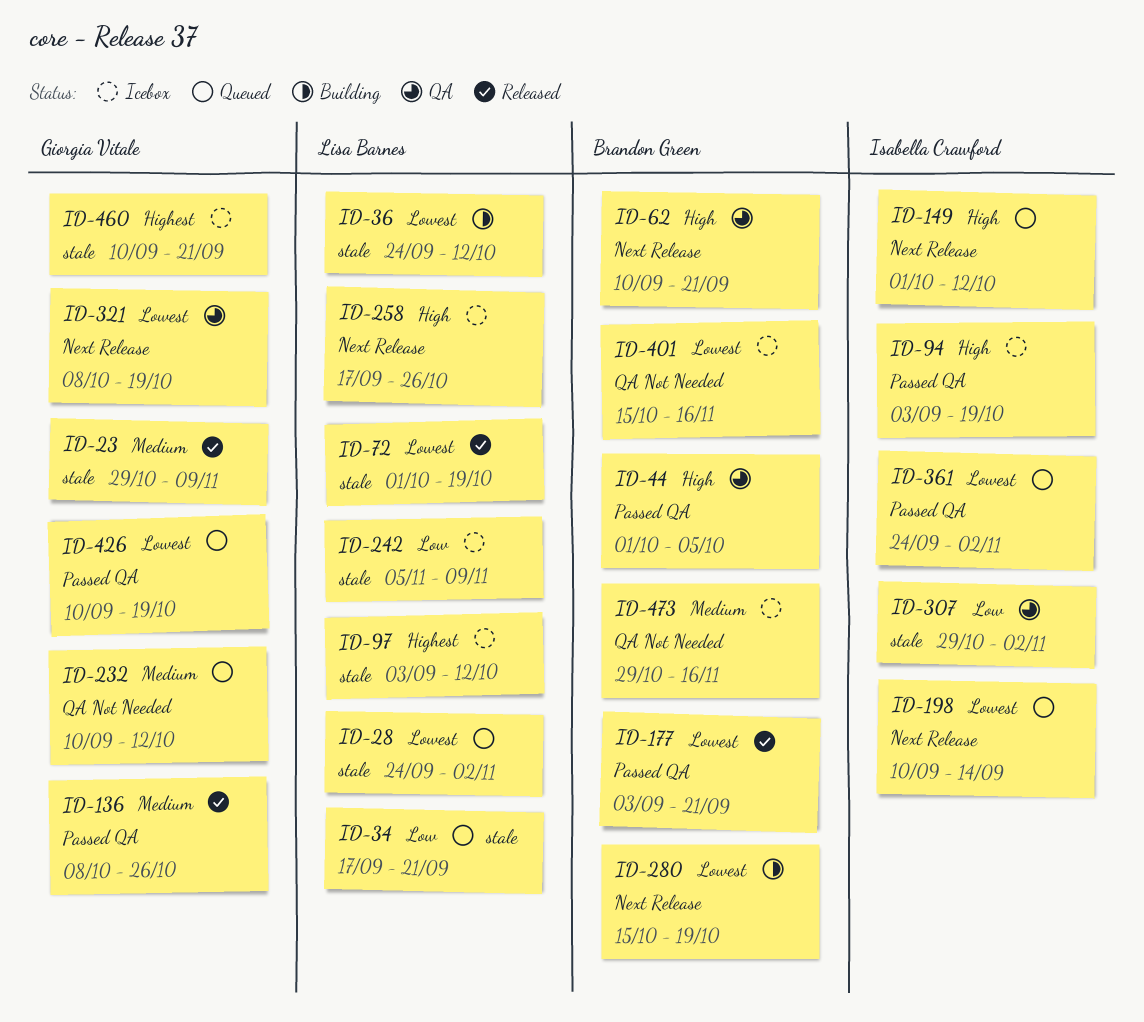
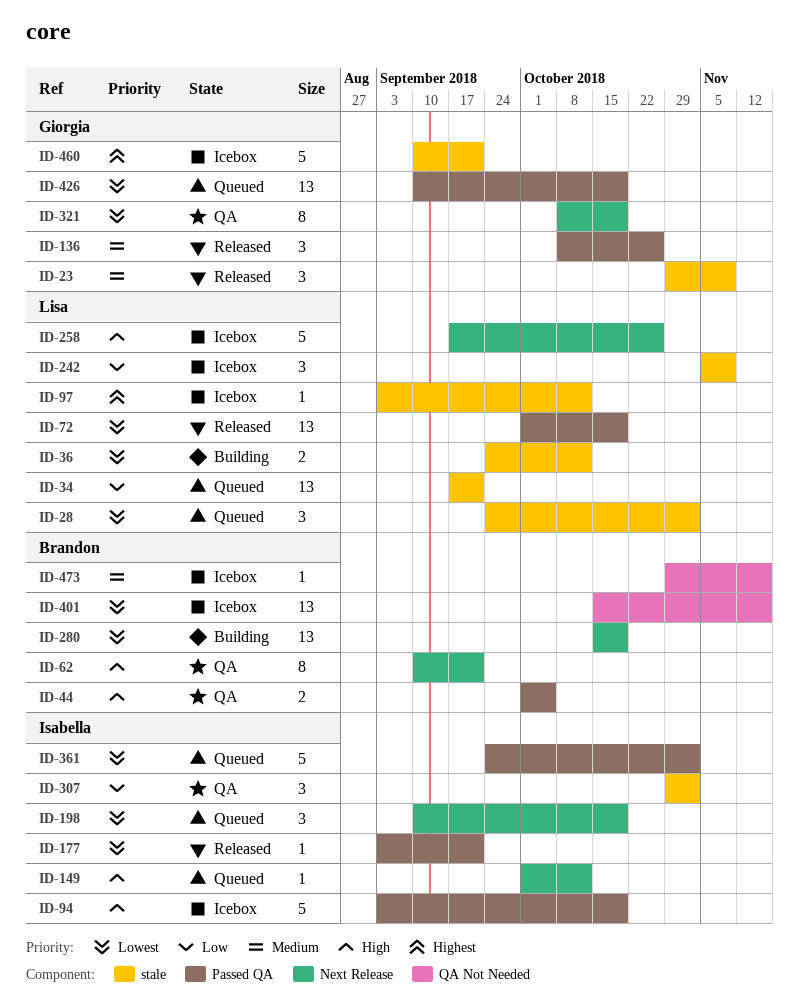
ID-72, label: stale -> Passed QA
ID-177, owner: Brandon Green -> Isabella Crawford
ID-198, due: Sep 14 -> Oct 19
ID-232: present -> none

